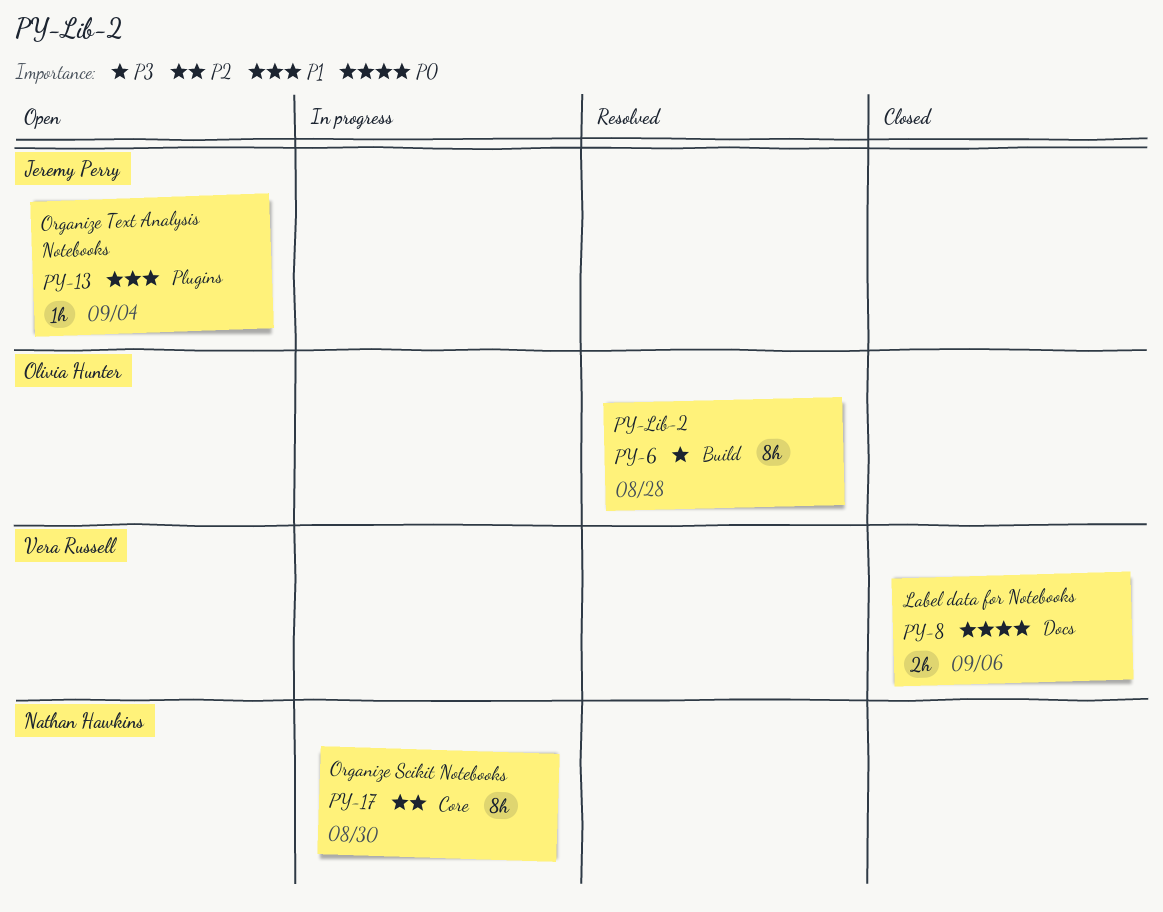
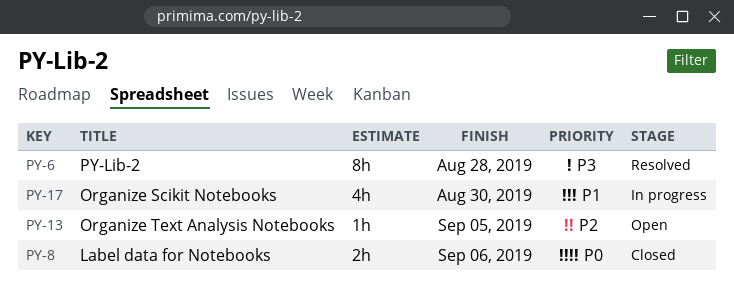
PY-13, priority: P1 -> P2
PY-13, due: Sep 4 -> Sep 5
PY-17, priority: P2 -> P1
PY-17, estimate: 8h -> 4h

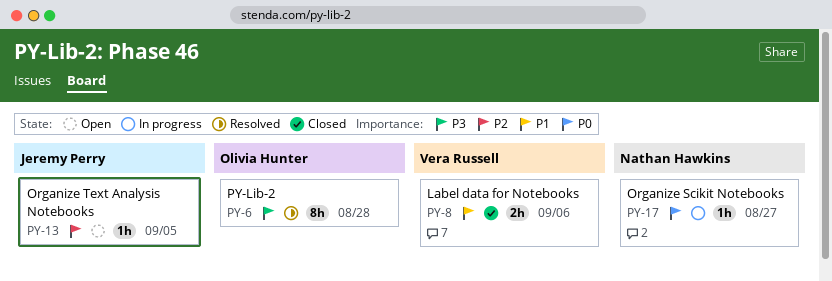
PY-8, priority: P0 -> P1
PY-17, priority: P1 -> P0
PY-17, estimate: 4h -> 1h
PY-17, due: Aug 30 -> Aug 27

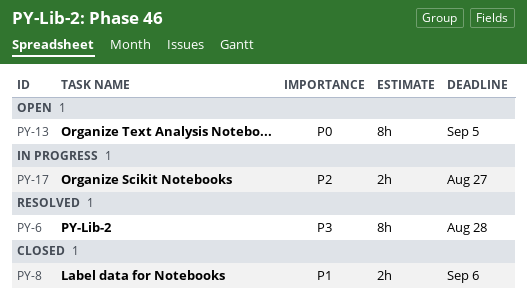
PY-13, priority: P2 -> P0
PY-13, estimate: 1h -> 8h
PY-17, priority: P0 -> P2
PY-17, estimate: 1h -> 2h

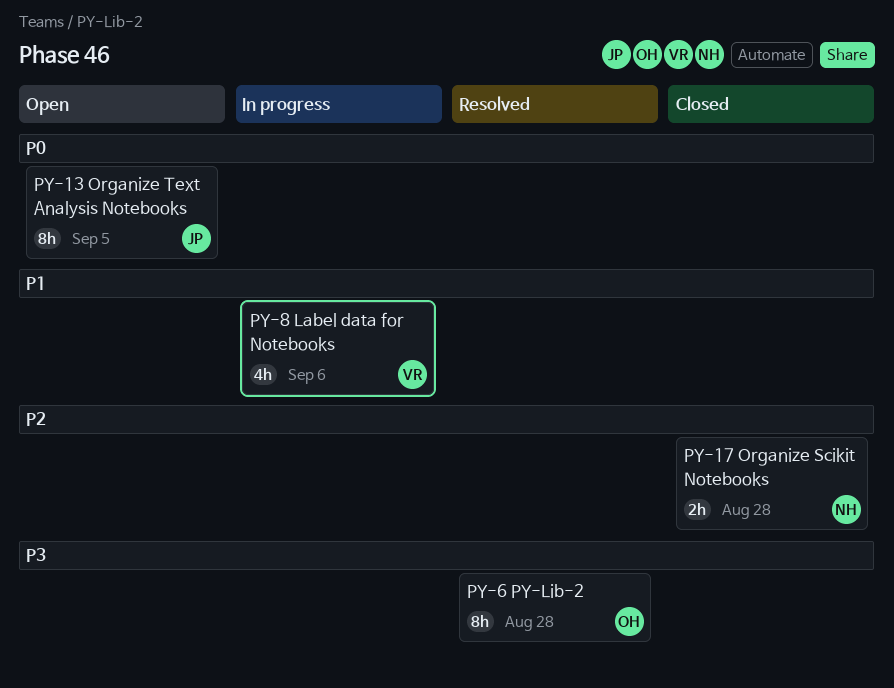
PY-8, status: Closed -> In progress
PY-8, estimate: 2h -> 4h
PY-17, status: In progress -> Closed
PY-17, due: Aug 27 -> Aug 28

